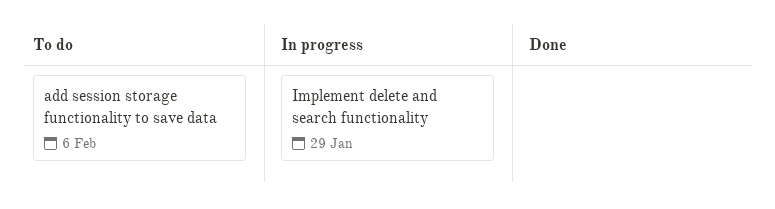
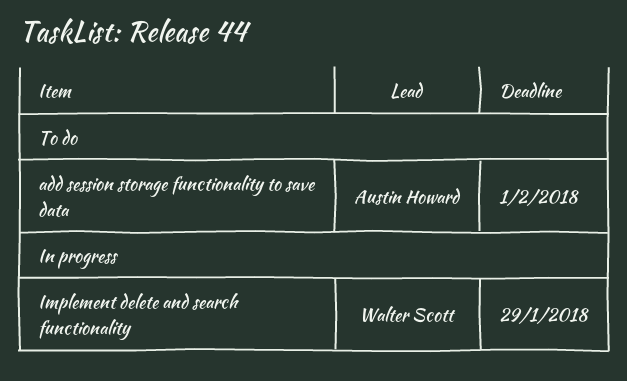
add session storage functionality to save data, due: Feb 6 -> Feb 1

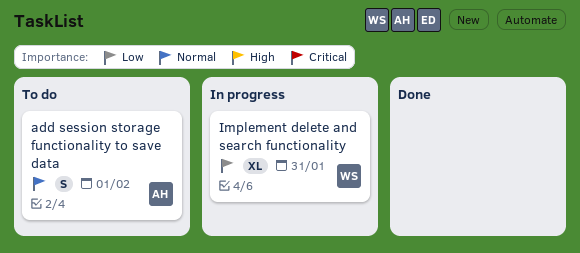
Implement delete and search functionality, due: Jan 29 -> Jan 31

